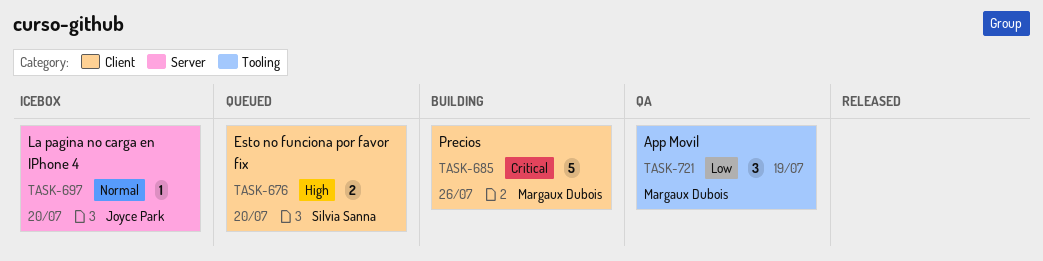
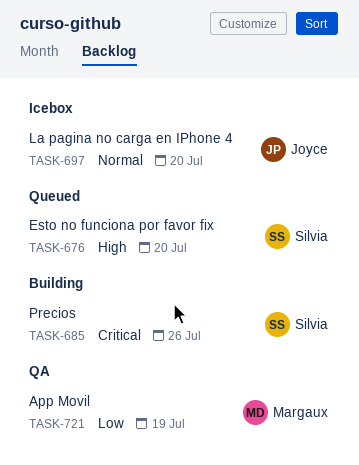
TASK-685, owner: Margaux Dubois -> Silvia Sanna

